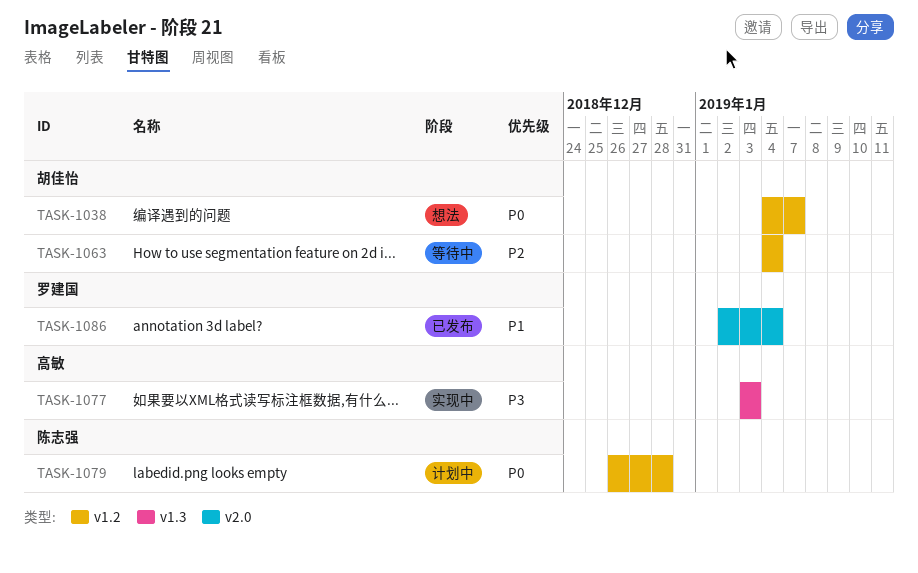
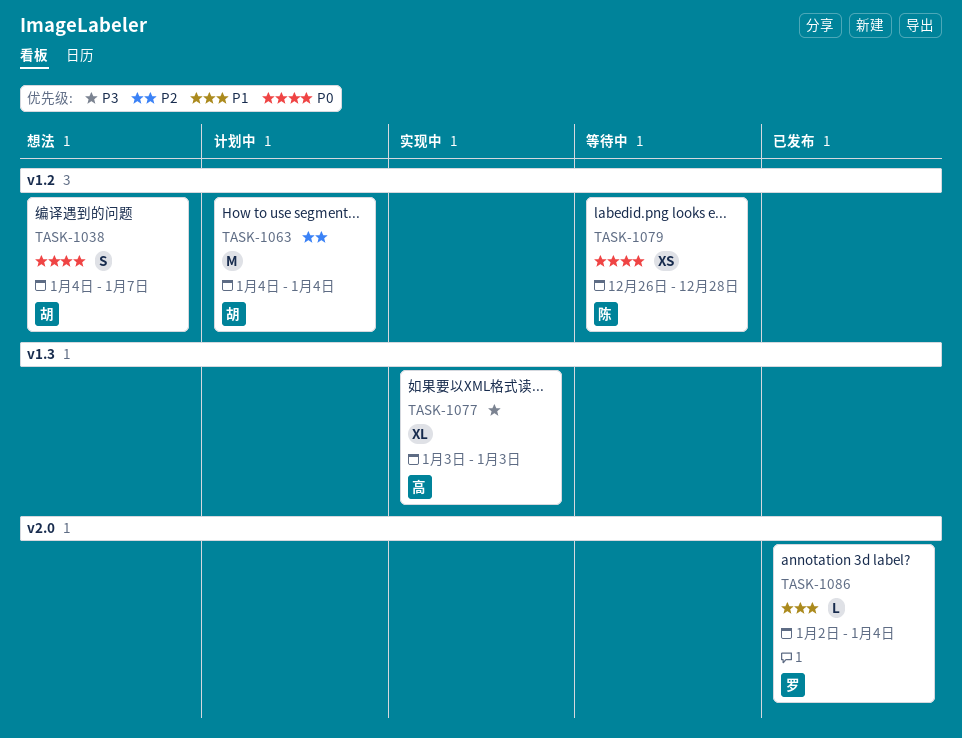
TASK-1063, status: 等待中 -> 计划中
TASK-1079, status: 计划中 -> 等待中

